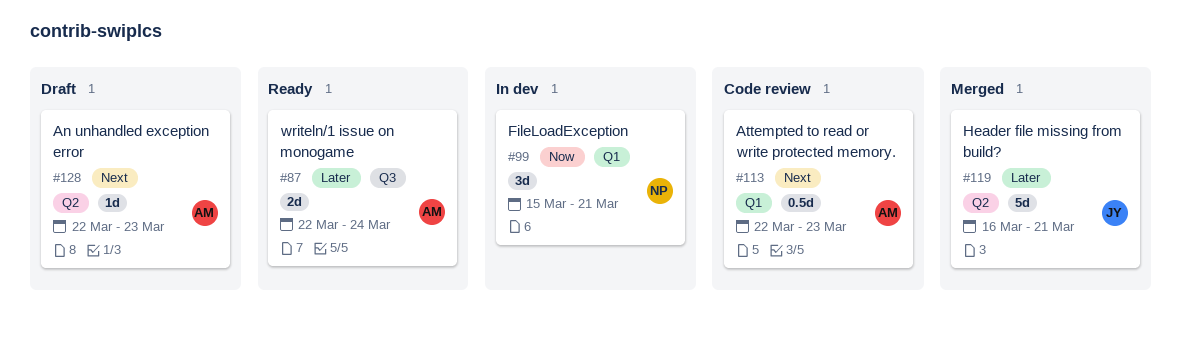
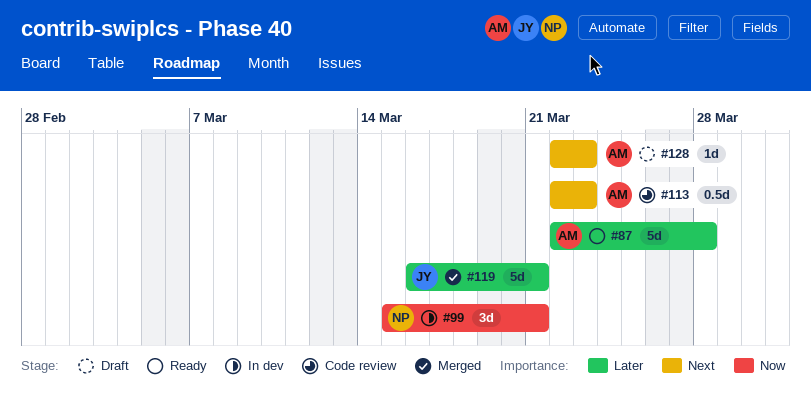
#87, estimate: 2d -> 5d
#87, due: Mar 24 -> Mar 28

